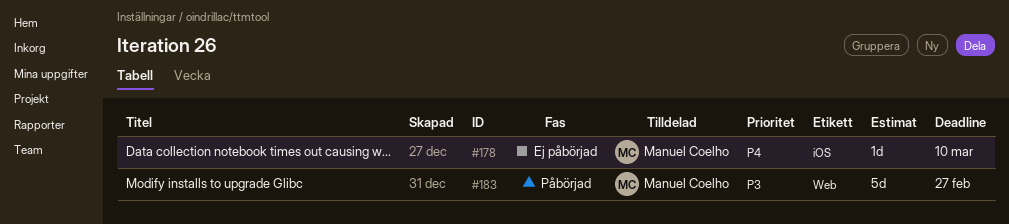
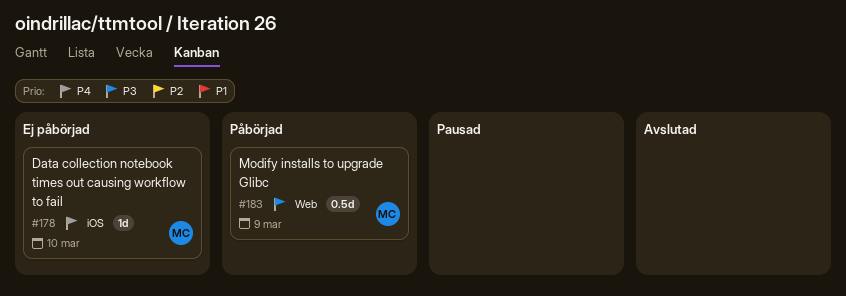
#183, estimate: 5d -> 0.5d
#183, due: Feb 27 -> Mar 9

